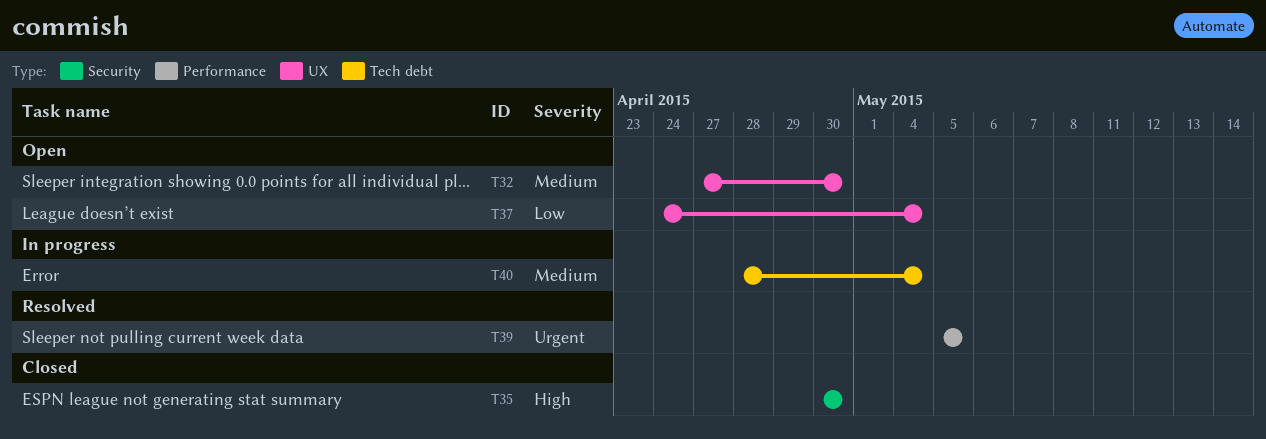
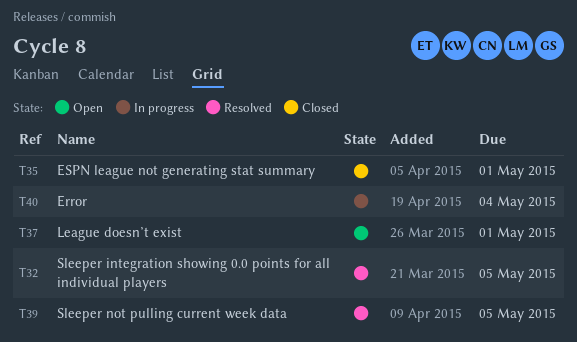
T32, status: Open -> Resolved
T32, due: Apr 30 -> May 5
T35, due: Apr 30 -> May 1
T37, due: May 4 -> May 1

